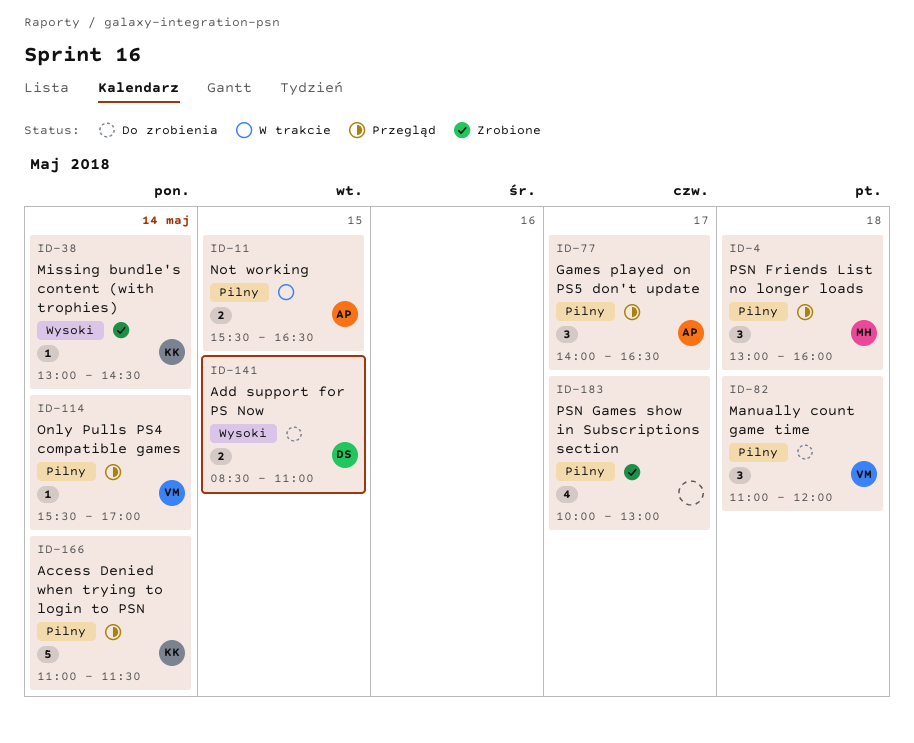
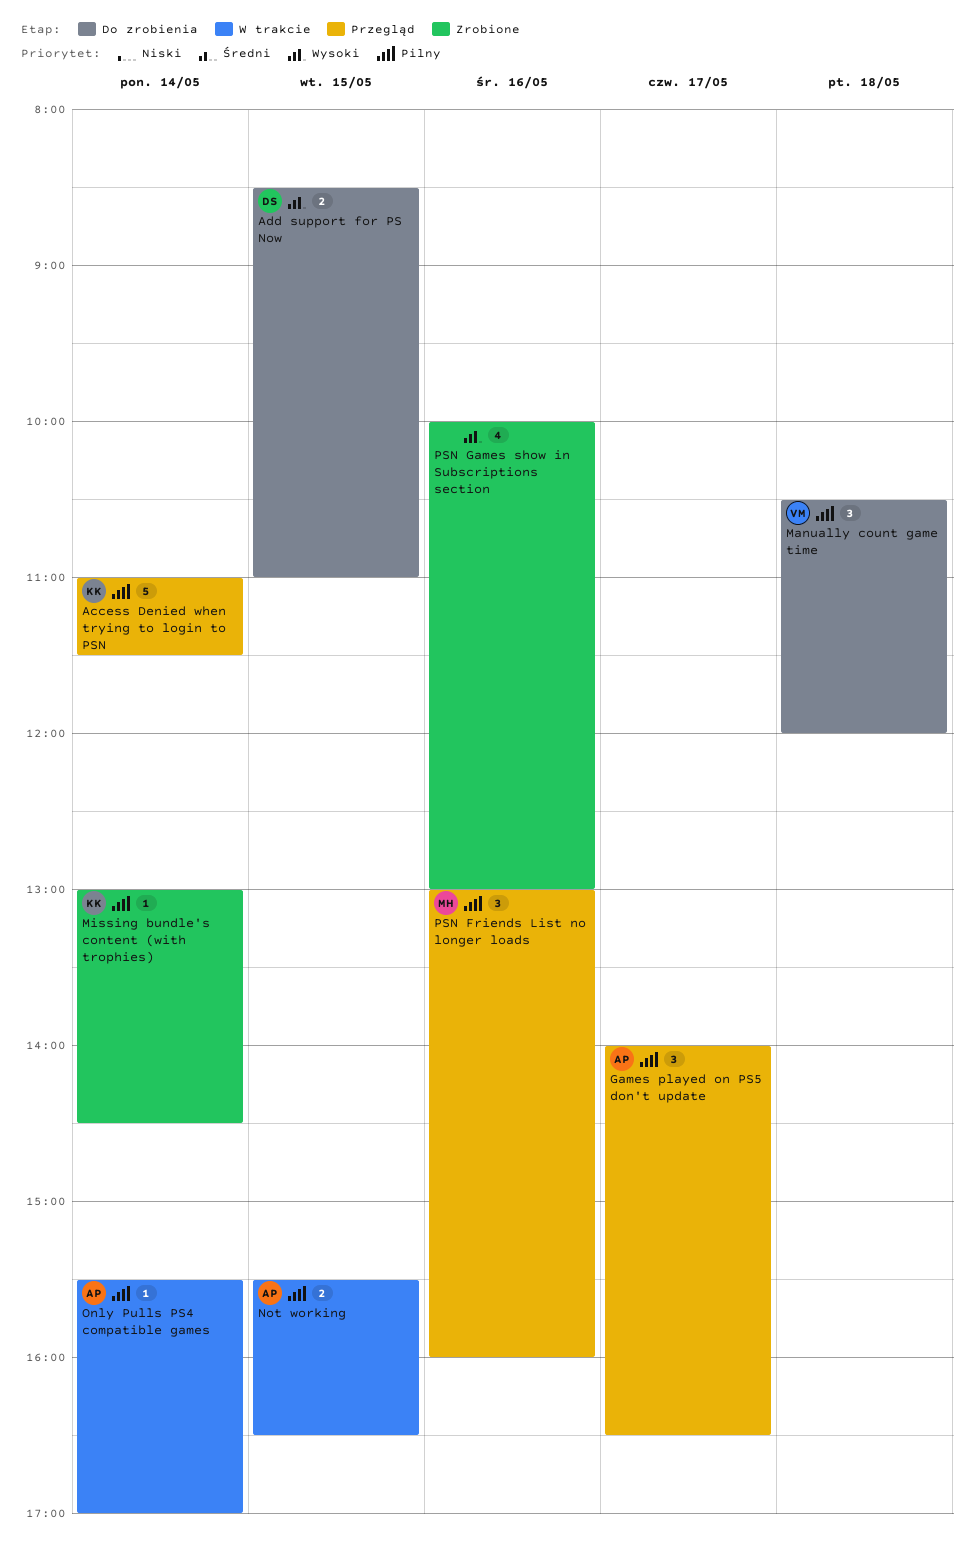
Manually count game time, begins: 11:00 -> 10:30
Missing bundle's content (with trophies), priority: Wysoki -> Pilny
Only Pulls PS4 compatible games, status: Przegląd -> W trakcie
Only Pulls PS4 compatible games, owner: VM -> AP
PSN Friends List no longer loads, day: May 18 -> May 16
PSN Games show in Subscriptions section, priority: Pilny -> Wysoki
PSN Games show in Subscriptions section, day: May 17 -> May 16

